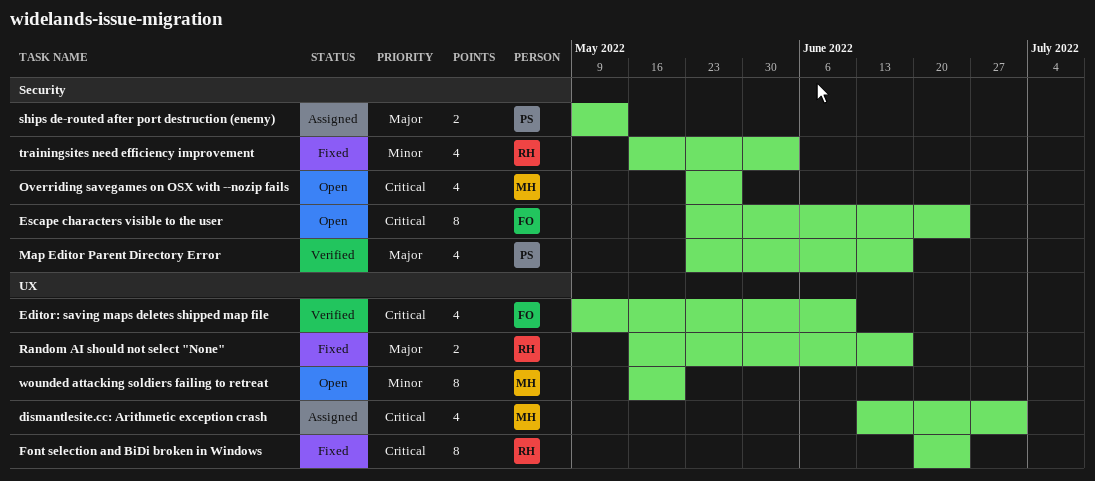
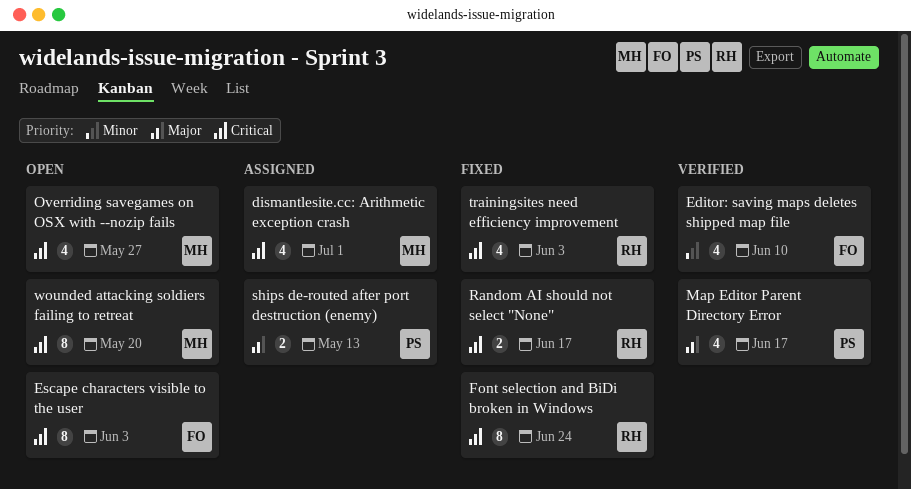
Editor: saving maps deletes shipped map file, priority: Critical -> Minor
Escape characters visible to the user, due: Jun 24 -> Jun 3
Random AI should not select "None", priority: Major -> Critical
trainingsites need efficiency improvement, priority: Minor -> Critical
wounded attacking soldiers failing to retreat, priority: Minor -> Critical

